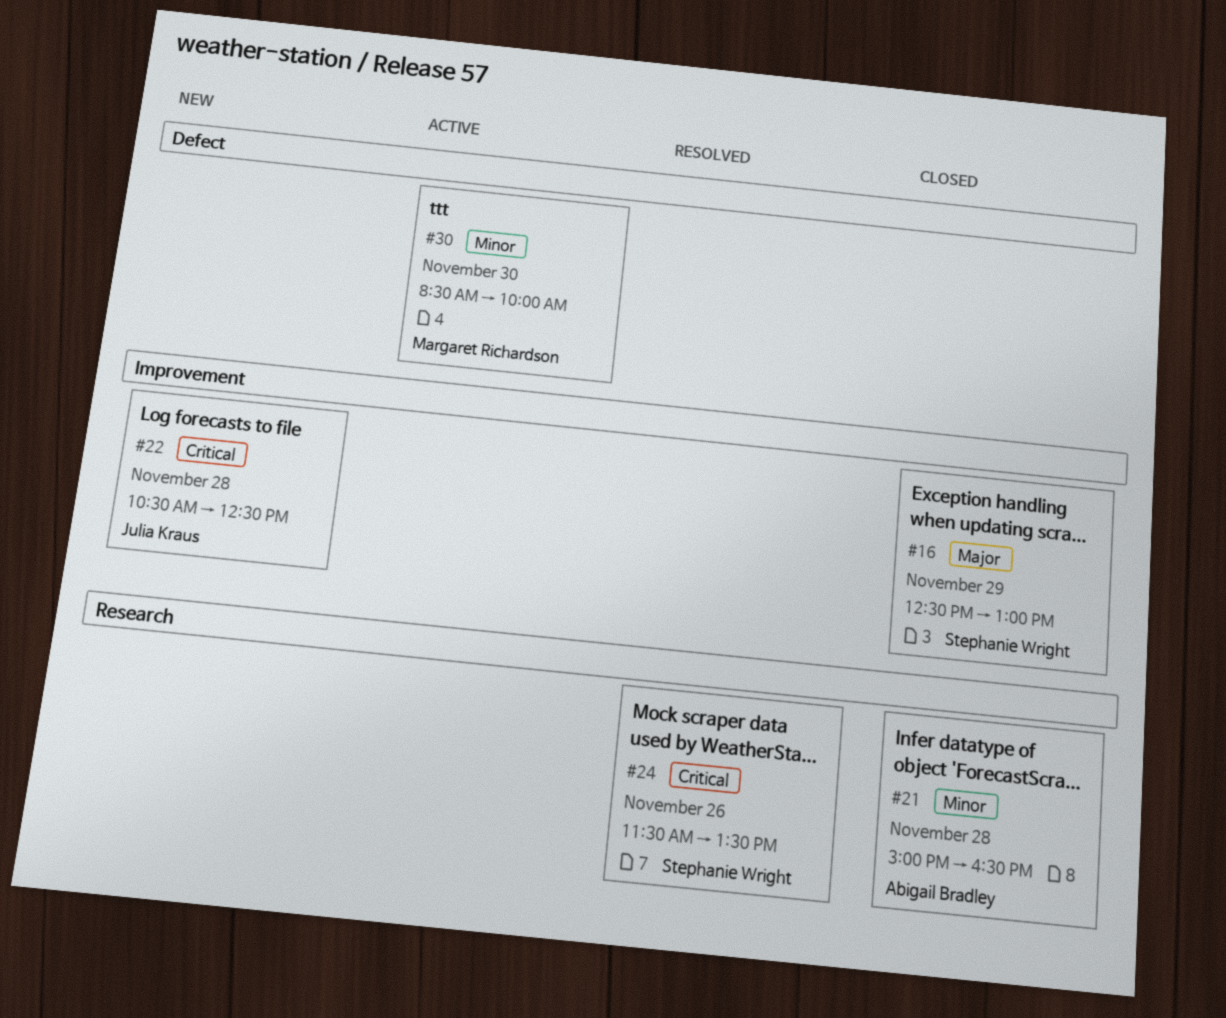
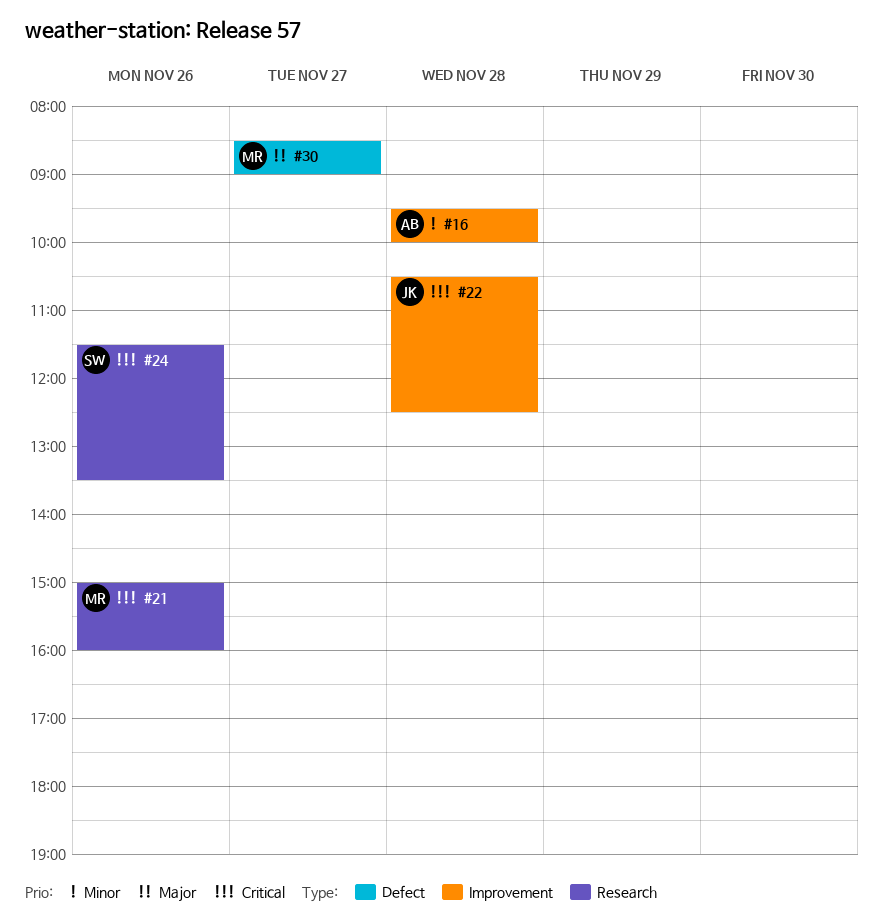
#16, owner: Stephanie Wright -> Abigail Bradley
#16, priority: Major -> Minor
#16, day: Nov 29 -> Nov 28
#16, begins: 12:30 -> 09:30
#16, ends: 13:00 -> 10:00
#21, owner: Abigail Bradley -> Margaret Richardson
#21, priority: Minor -> Critical
#21, day: Nov 28 -> Nov 26
#21, ends: 16:30 -> 16:00
#30, priority: Minor -> Major
#30, day: Nov 30 -> Nov 27
#30, ends: 10:00 -> 09:00

